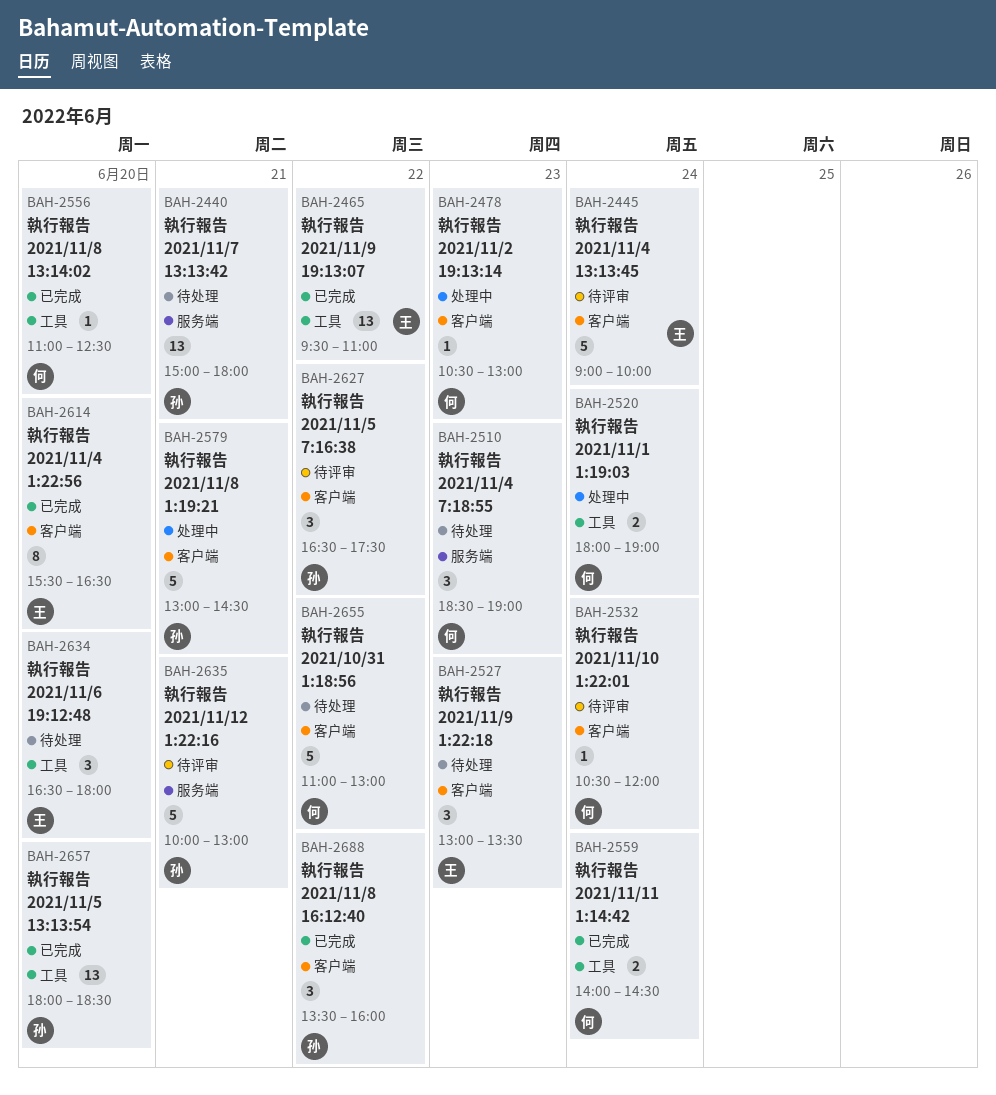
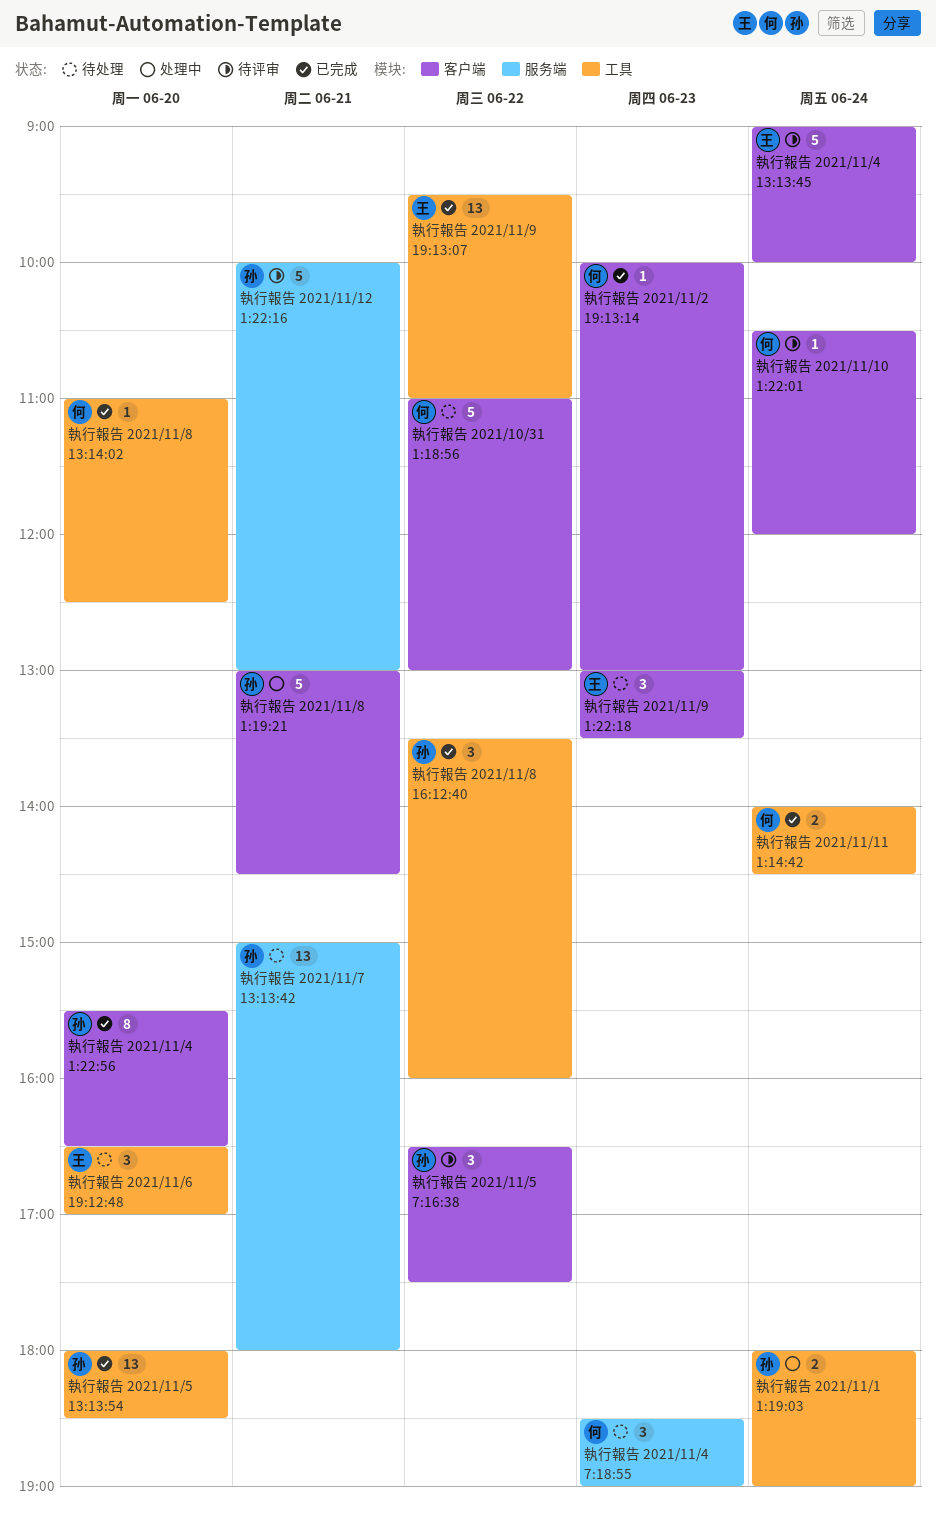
執行報告 2021/11/1 1:19:03, owner: 何 -> 孙
執行報告 2021/11/2 19:13:14, status: 处理中 -> 已完成
執行報告 2021/11/2 19:13:14, begins: 10:30 -> 10:00
執行報告 2021/11/4 1:22:56, owner: 王 -> 孙
執行報告 2021/11/6 19:12:48, ends: 18:00 -> 17:00
執行報告 2021/11/8 16:12:40, label: 客户端 -> 工具

